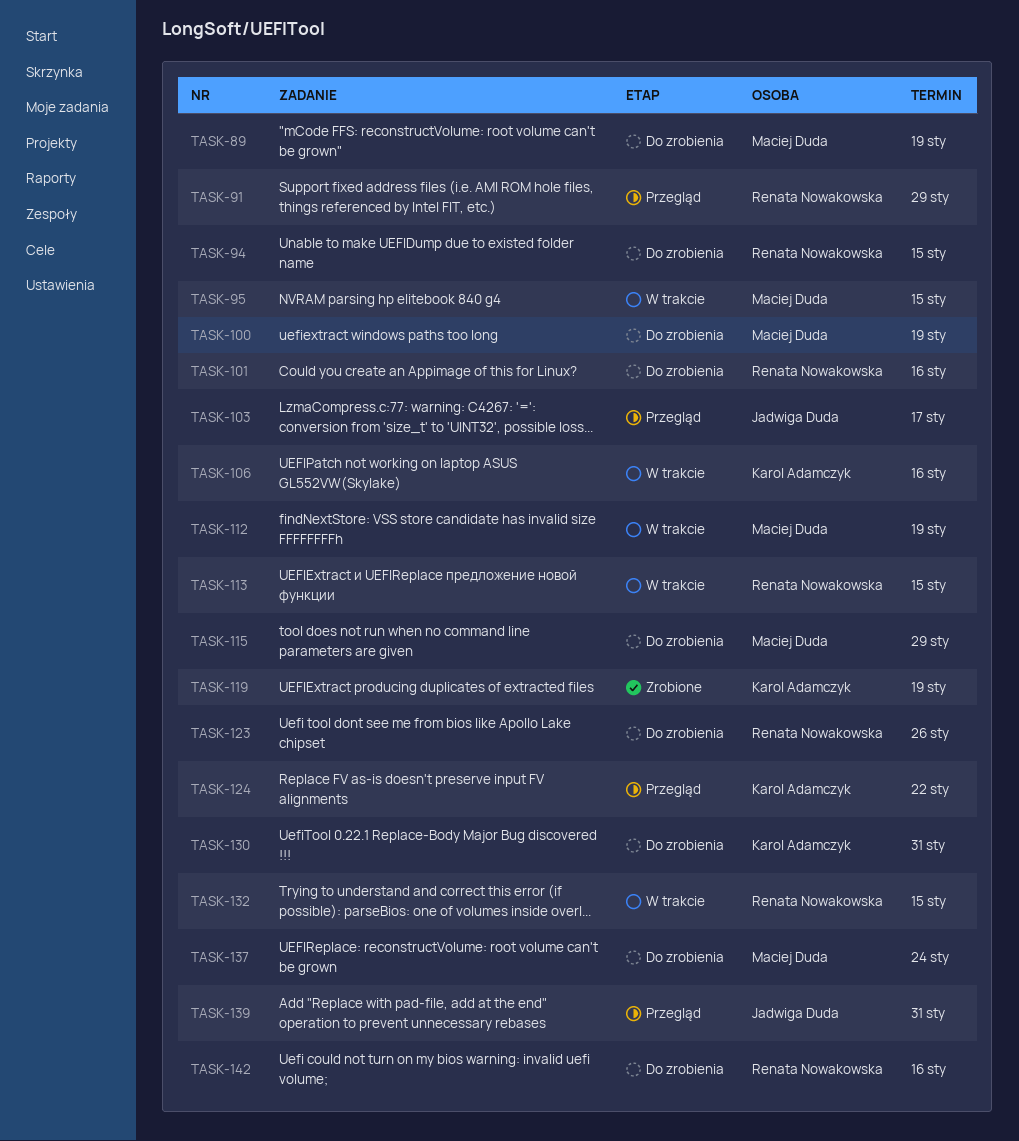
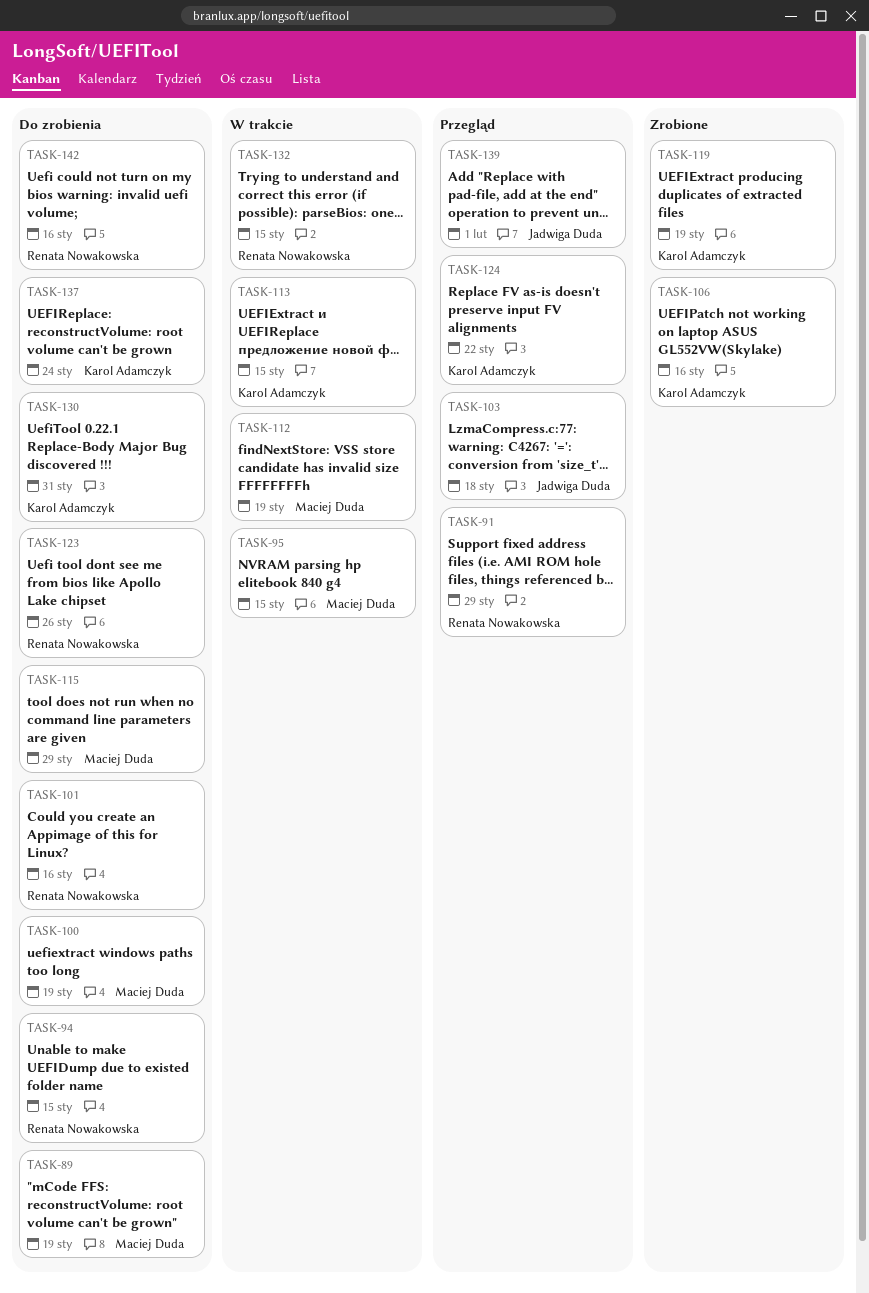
TASK-103, due: Jan 17 -> Jan 18
TASK-106, status: W trakcie -> Zrobione
TASK-113, owner: Renata Nowakowska -> Karol Adamczyk
TASK-137, owner: Maciej Duda -> Karol Adamczyk
TASK-139, due: Jan 31 -> Feb 1

